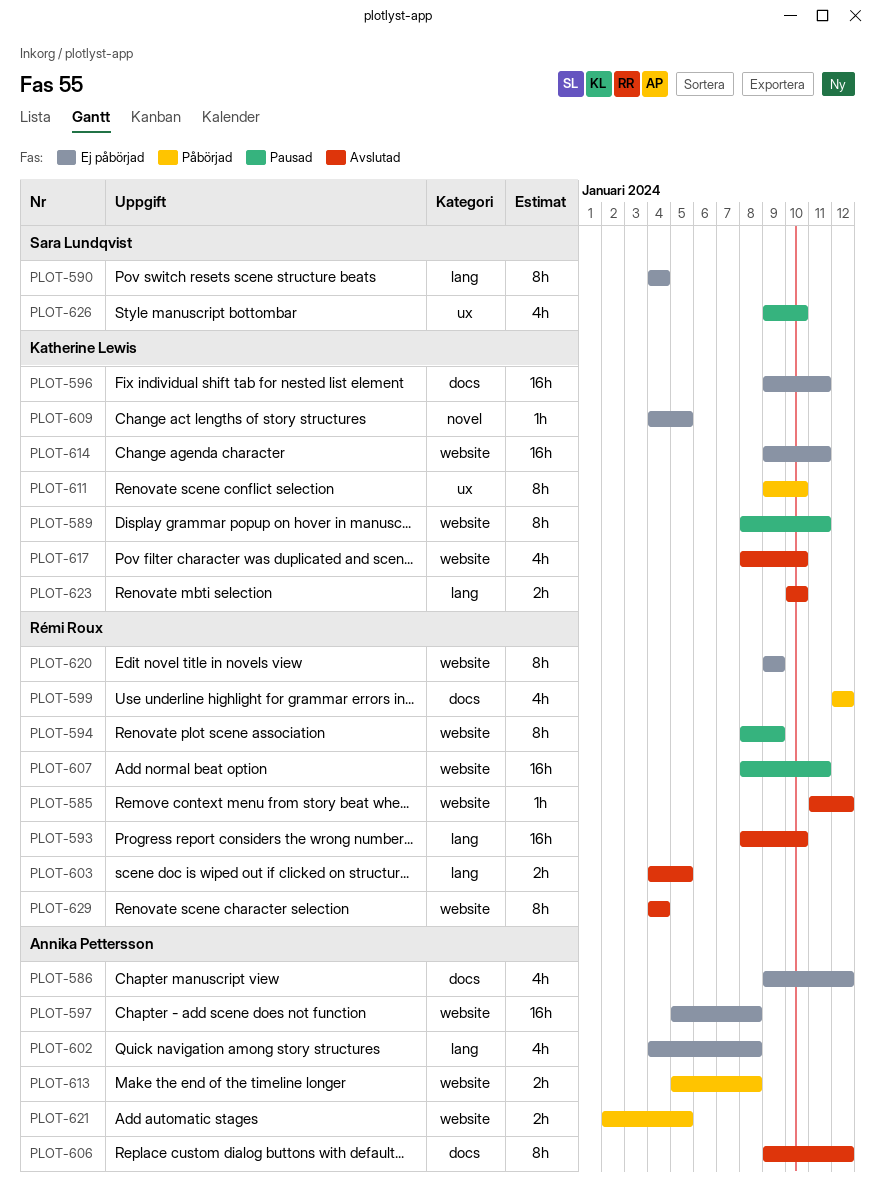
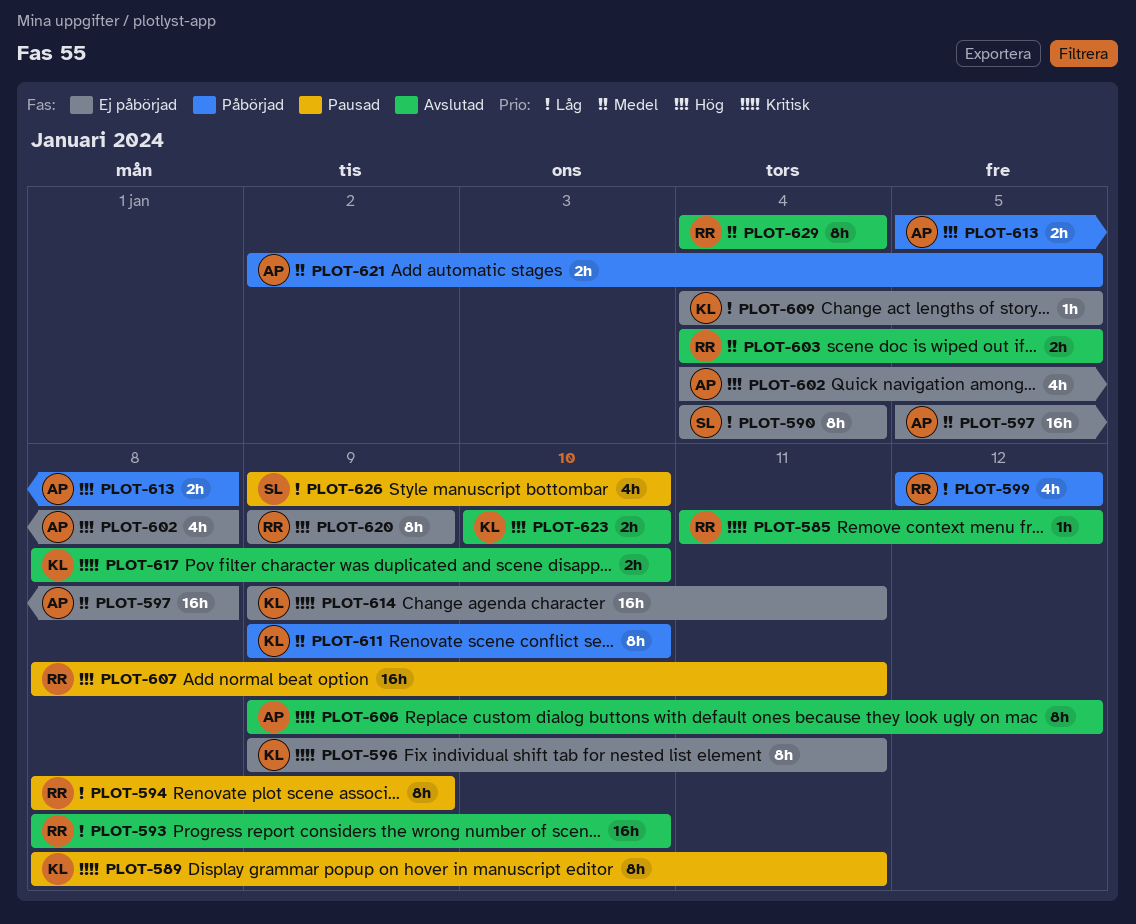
PLOT-586: present -> none
PLOT-596, estimate: 16h -> 8h
PLOT-617, estimate: 4h -> 2h

